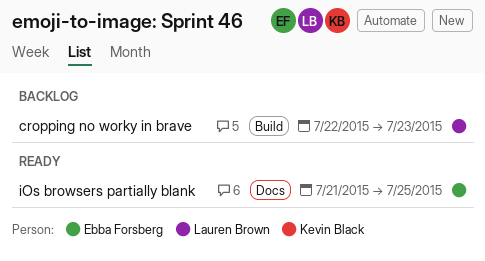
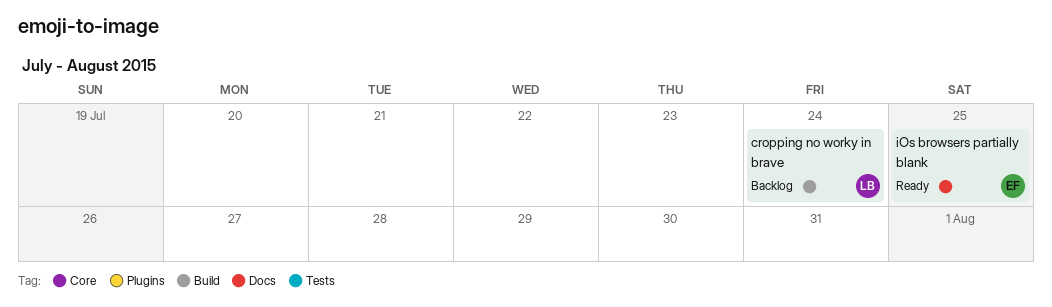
cropping no worky in brave, due: Jul 23 -> Jul 24

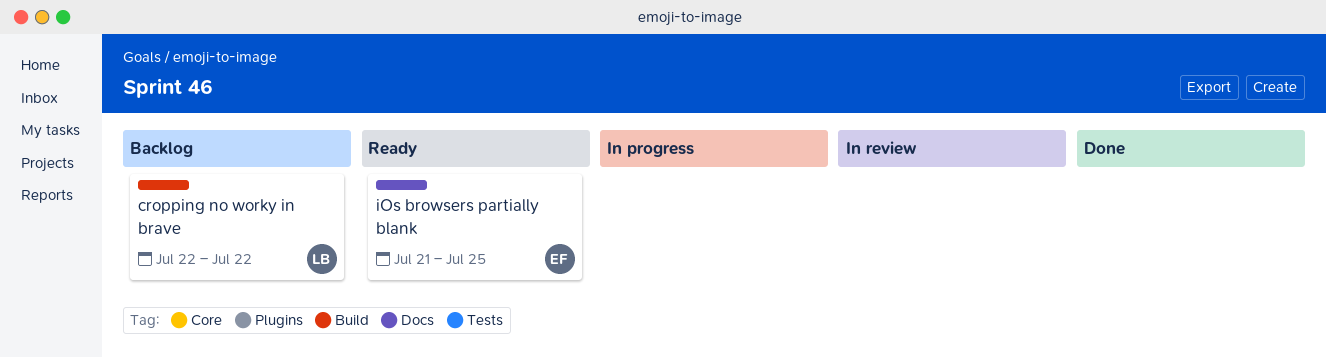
cropping no worky in brave, due: Jul 24 -> Jul 22

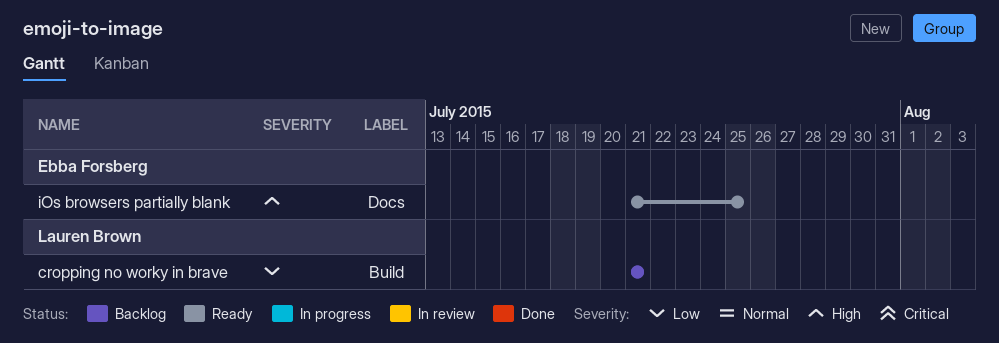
cropping no worky in brave, start: Jul 22 -> Jul 21
cropping no worky in brave, due: Jul 22 -> Jul 21

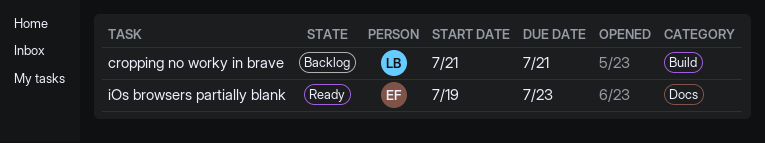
iOs browsers partially blank, start: Jul 21 -> Jul 19
iOs browsers partially blank, due: Jul 25 -> Jul 23

